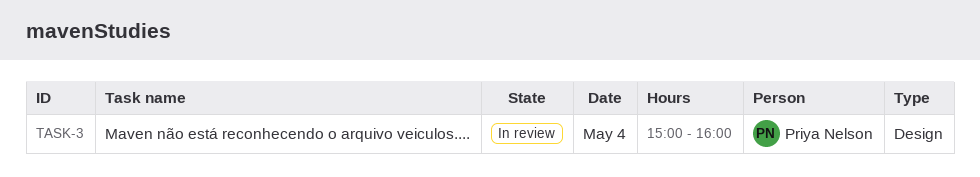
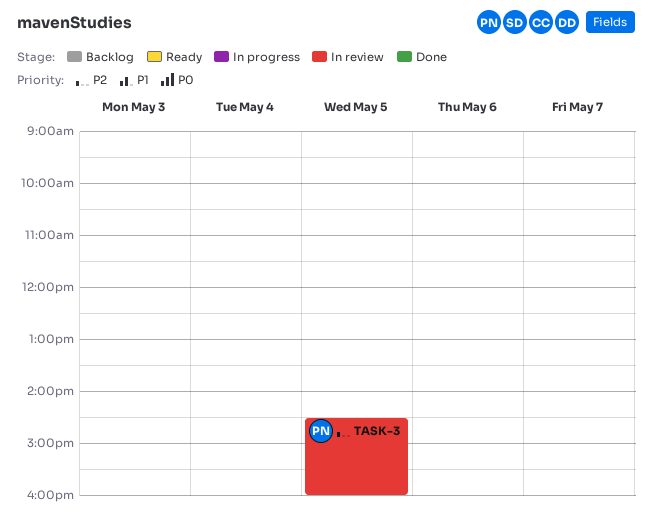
TASK-3, day: May 4 -> May 5
TASK-3, begins: 15:00 -> 14:30

